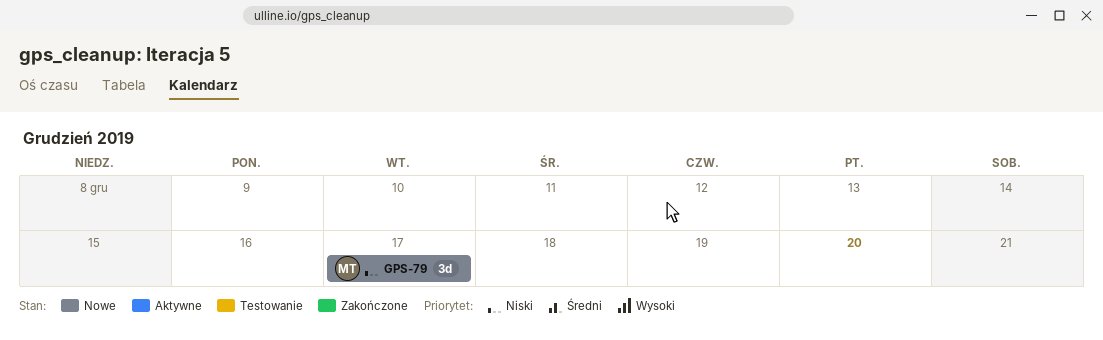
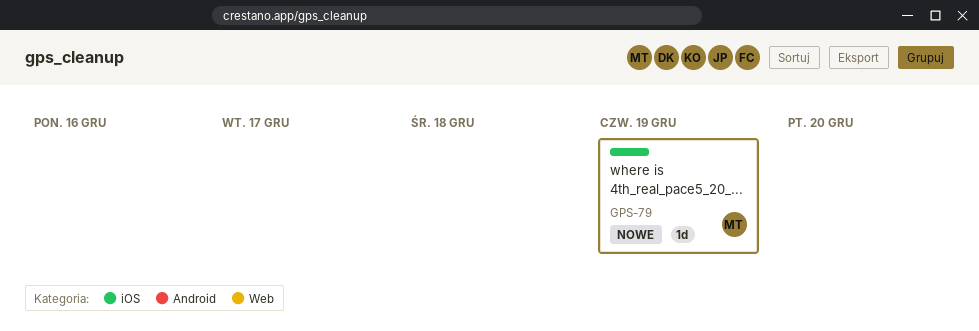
GPS-79, estimate: 3d -> 1d
GPS-79, due: Dec 17 -> Dec 19

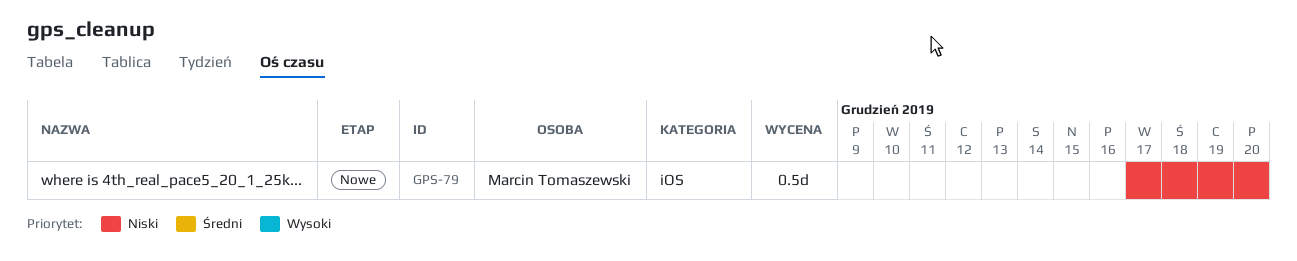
GPS-79, estimate: 1d -> 0.5d
GPS-79, due: Dec 19 -> Dec 20

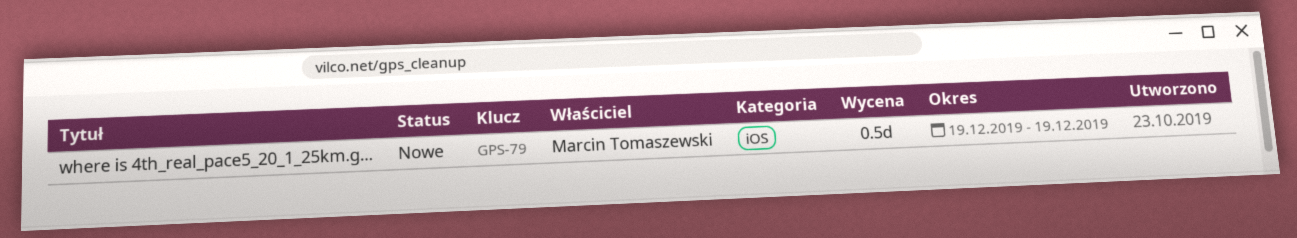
GPS-79, start: Dec 17 -> Dec 19
GPS-79, due: Dec 20 -> Dec 19

